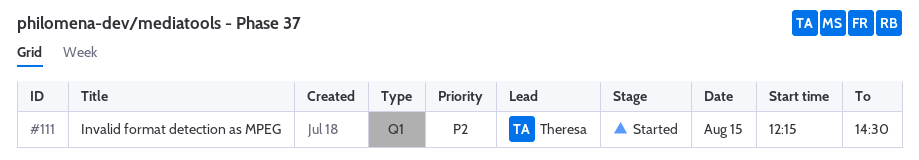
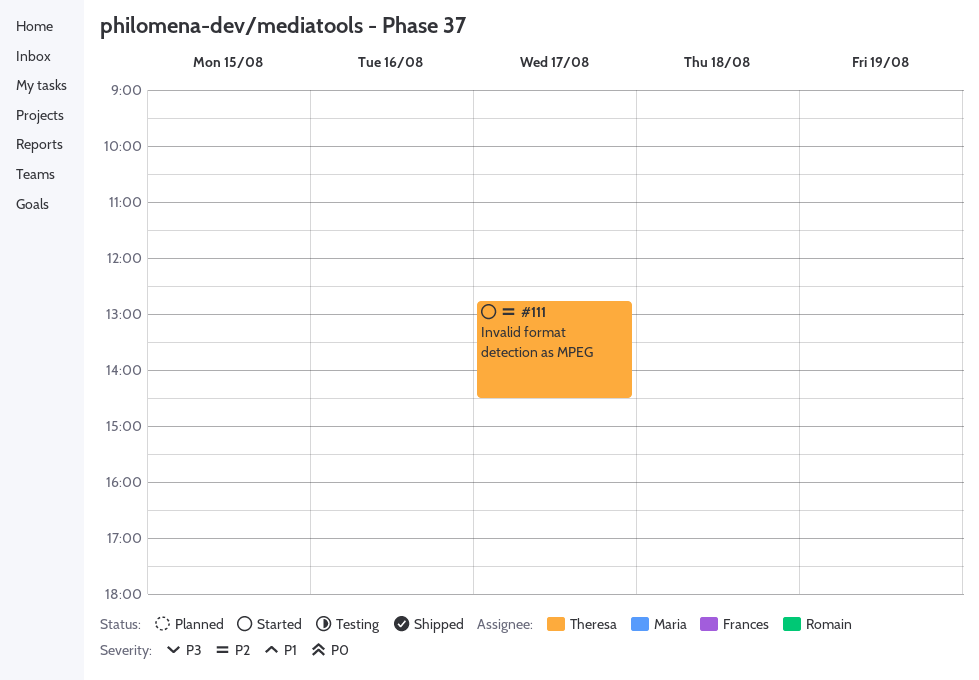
#111, day: Aug 15 -> Aug 17
#111, begins: 12:15 -> 12:45

